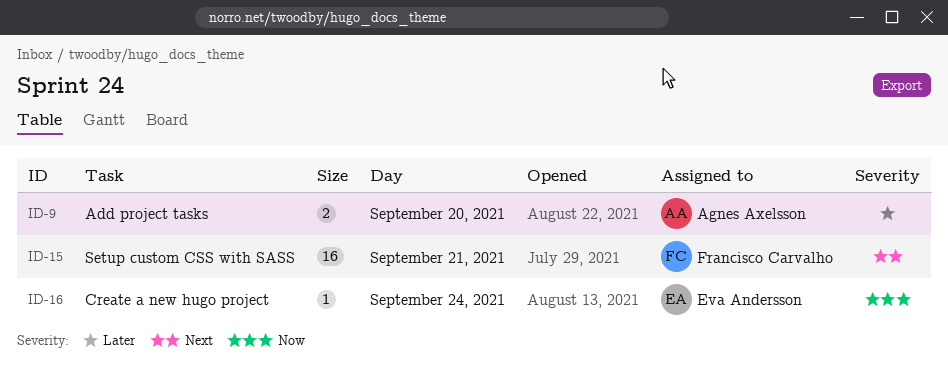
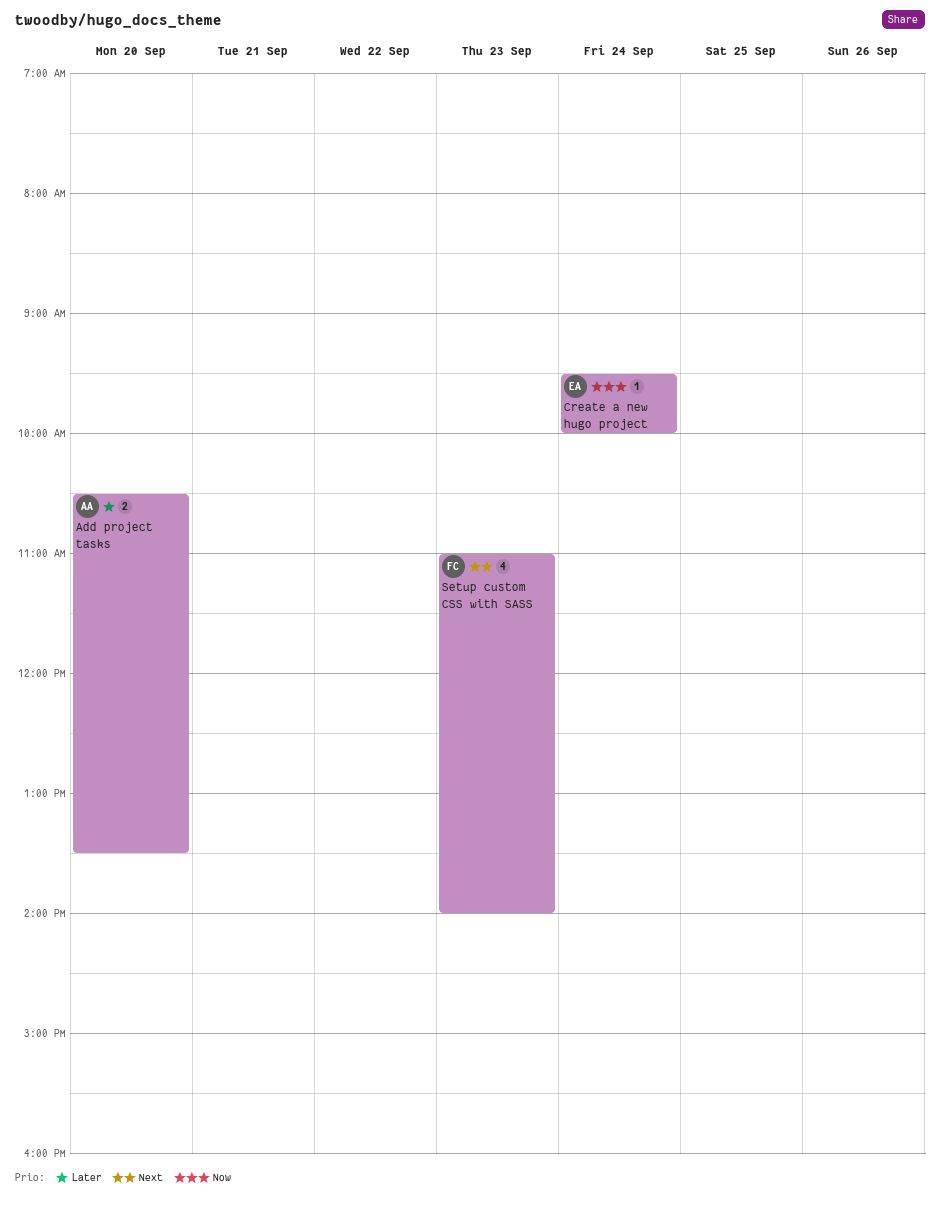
Setup custom CSS with SASS, estimate: 16 -> 4
Setup custom CSS with SASS, day: Sep 21 -> Sep 23

